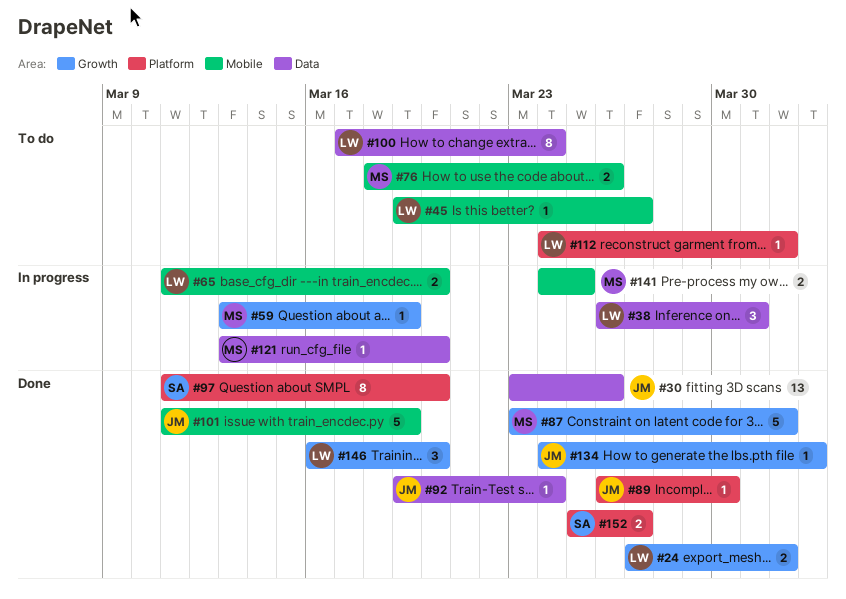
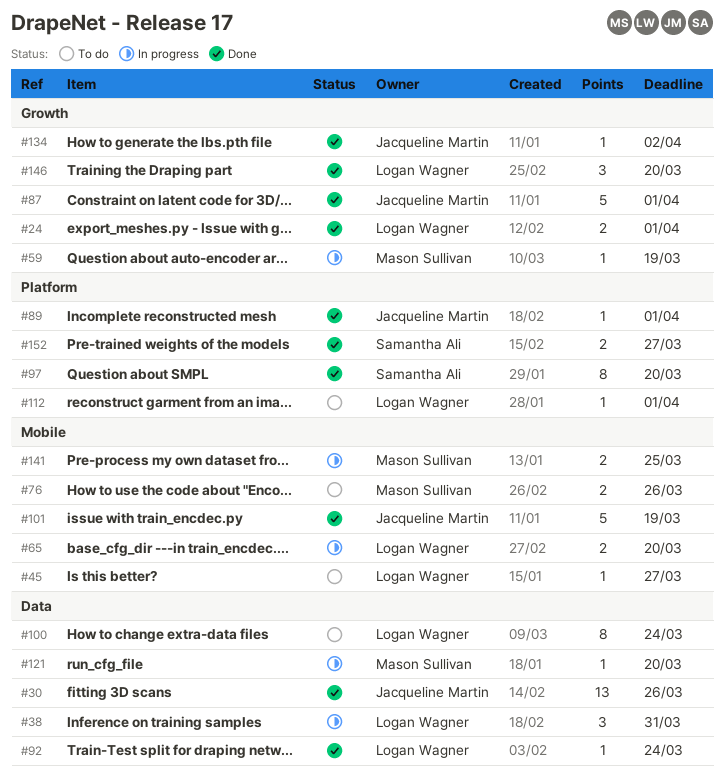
#87, owner: Mason Sullivan -> Jacqueline Martin
#89, due: Mar 30 -> Apr 1
#92, owner: Jacqueline Martin -> Logan Wagner

